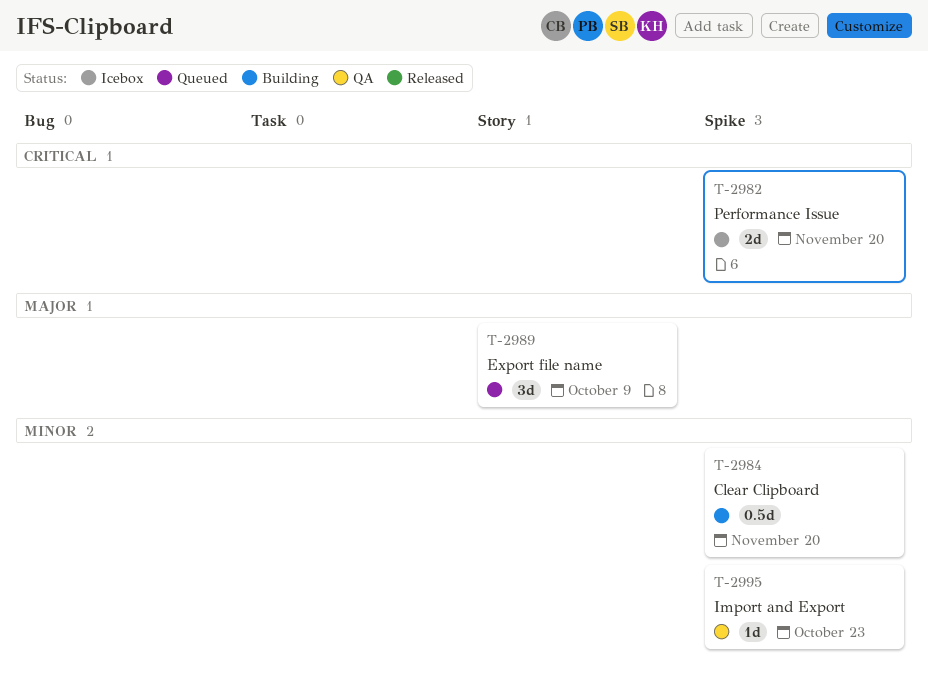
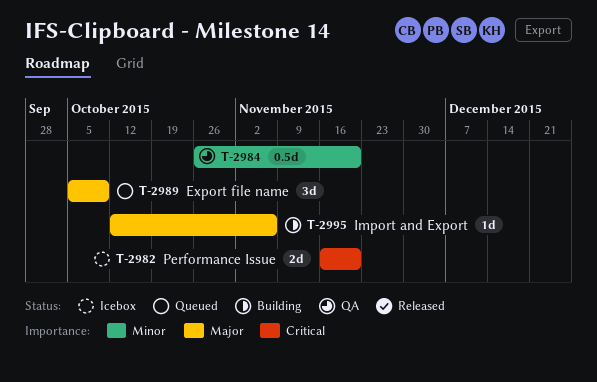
T-2984, status: Building -> QA
T-2995, status: QA -> Building
T-2995, priority: Minor -> Major
T-2995, due: Oct 23 -> Nov 6

